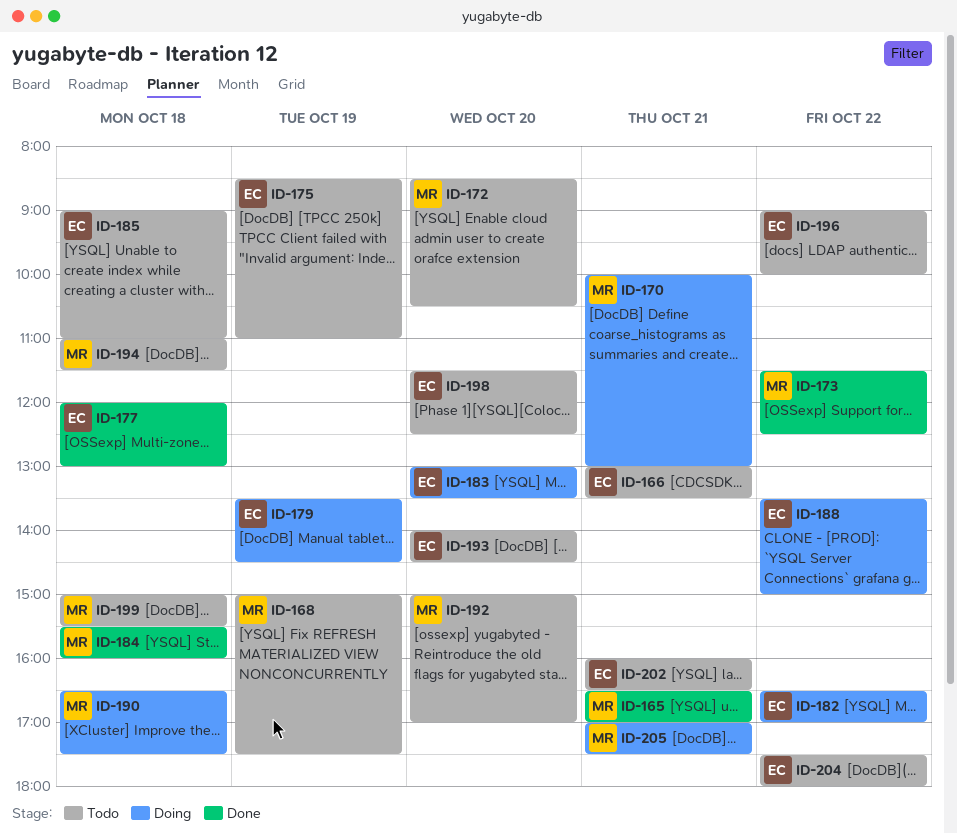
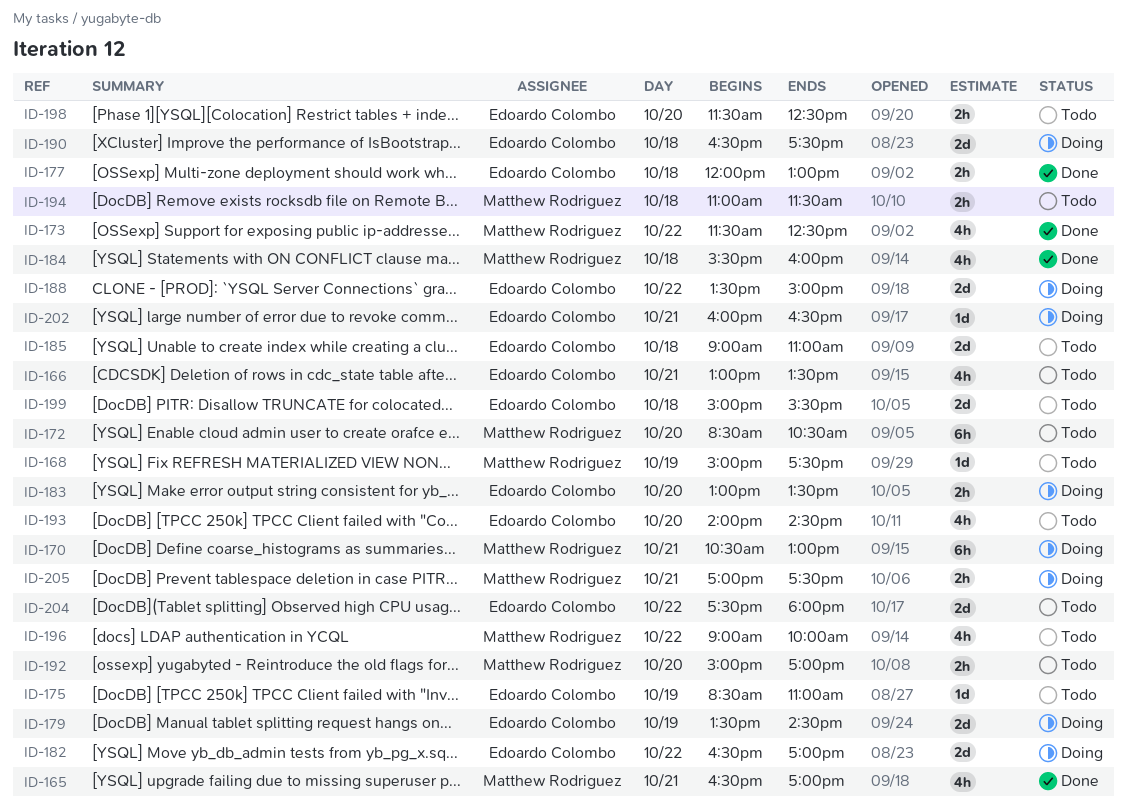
ID-170, begins: 10:00 -> 10:30
ID-190, owner: Matthew Rodriguez -> Edoardo Colombo
ID-196, owner: Edoardo Colombo -> Matthew Rodriguez
ID-199, owner: Matthew Rodriguez -> Edoardo Colombo
ID-202, status: Todo -> Doing

